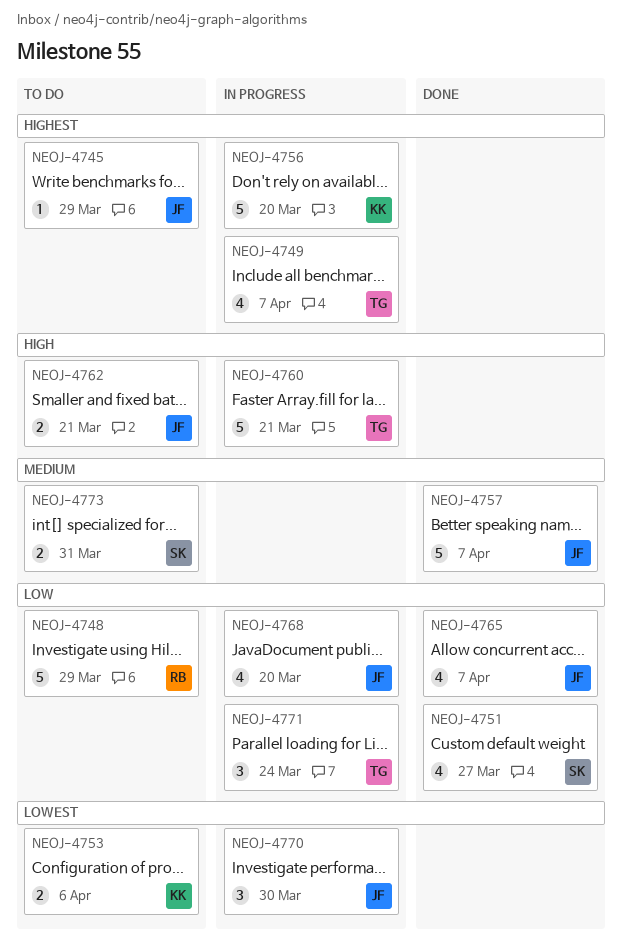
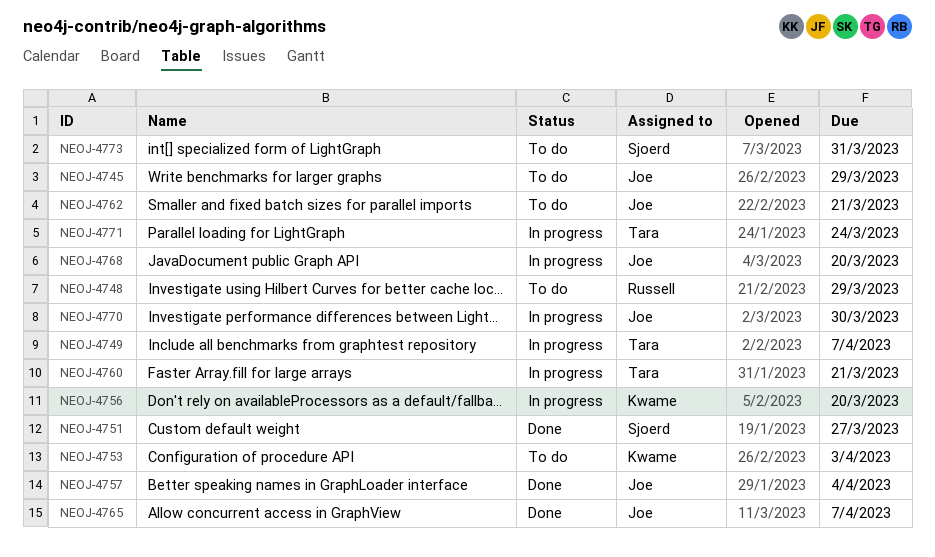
NEOJ-4753, due: Apr 6 -> Apr 3
NEOJ-4757, due: Apr 7 -> Apr 4

